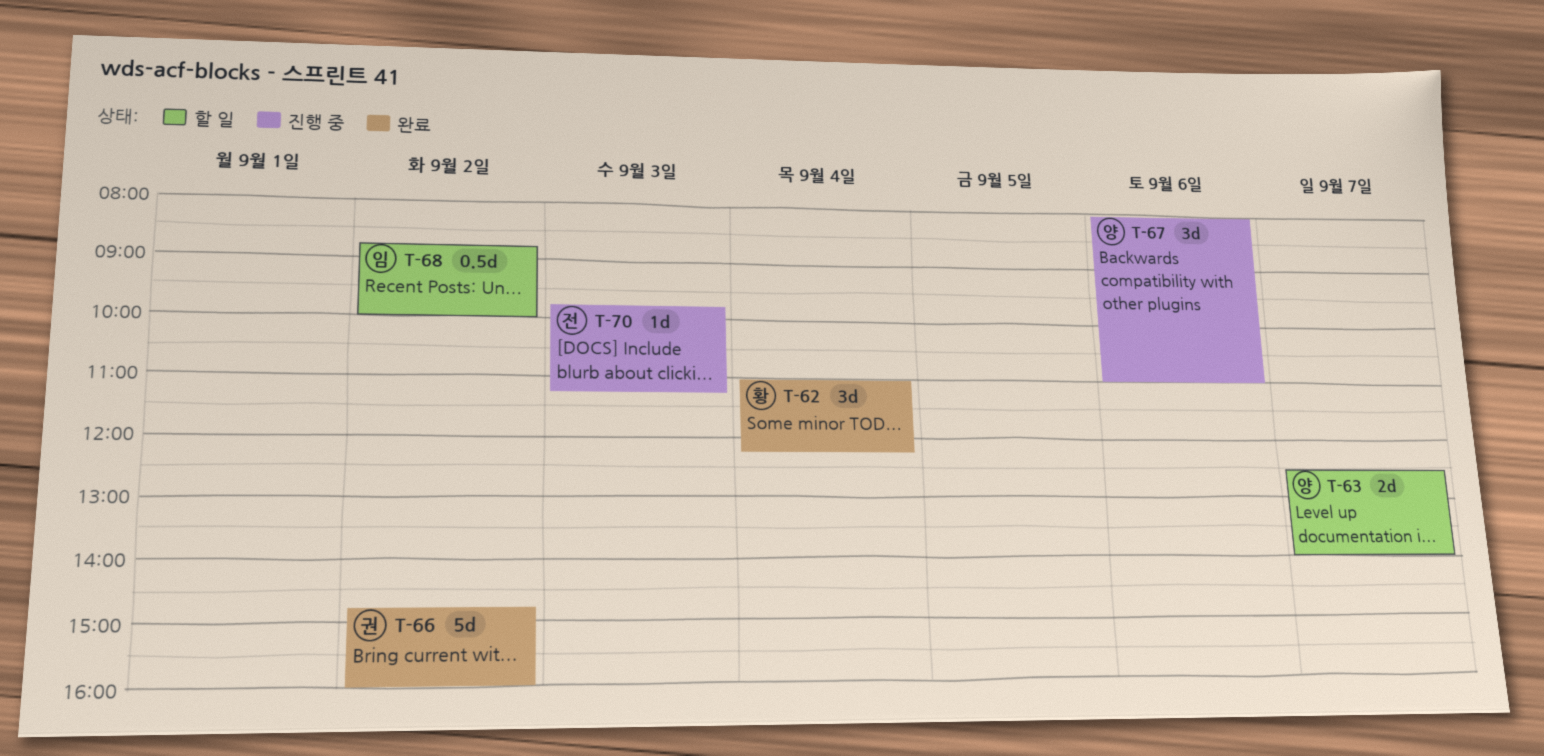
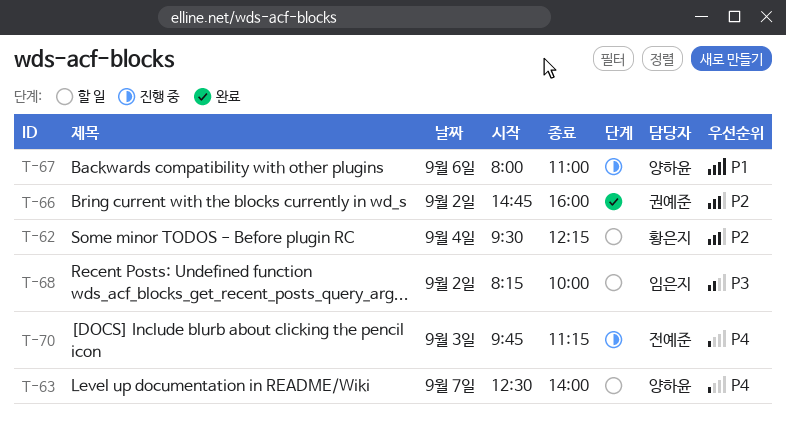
T-62, status: 완료 -> 할 일
T-62, begins: 11:00 -> 09:30
T-68, begins: 08:45 -> 08:15

